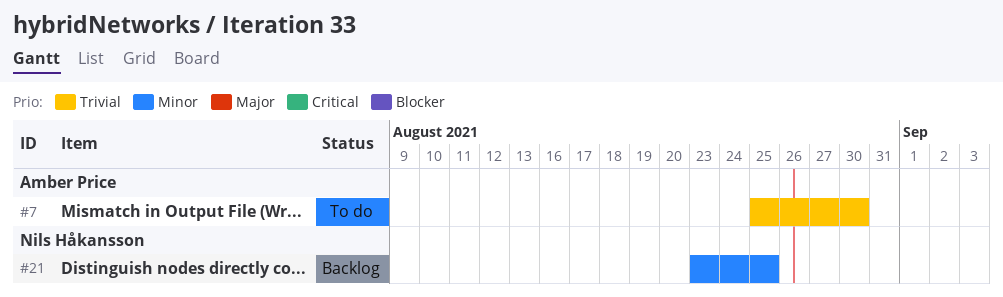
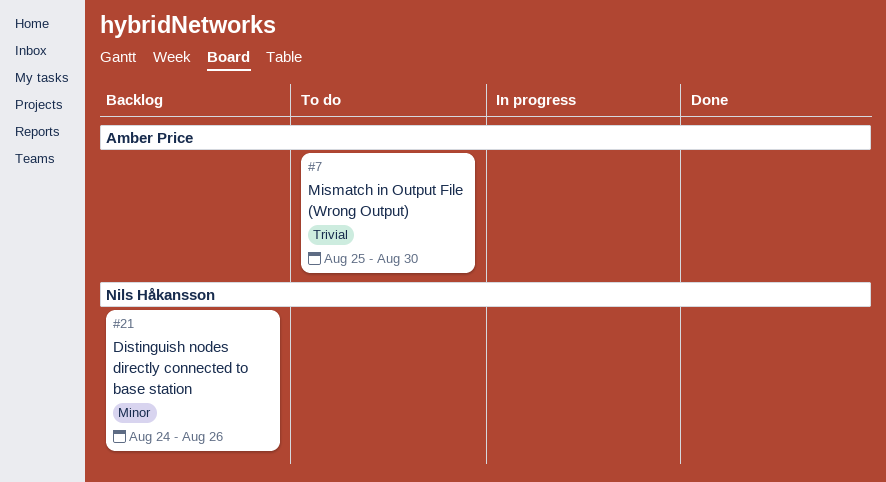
#21, start: Aug 23 -> Aug 24
#21, due: Aug 25 -> Aug 26

